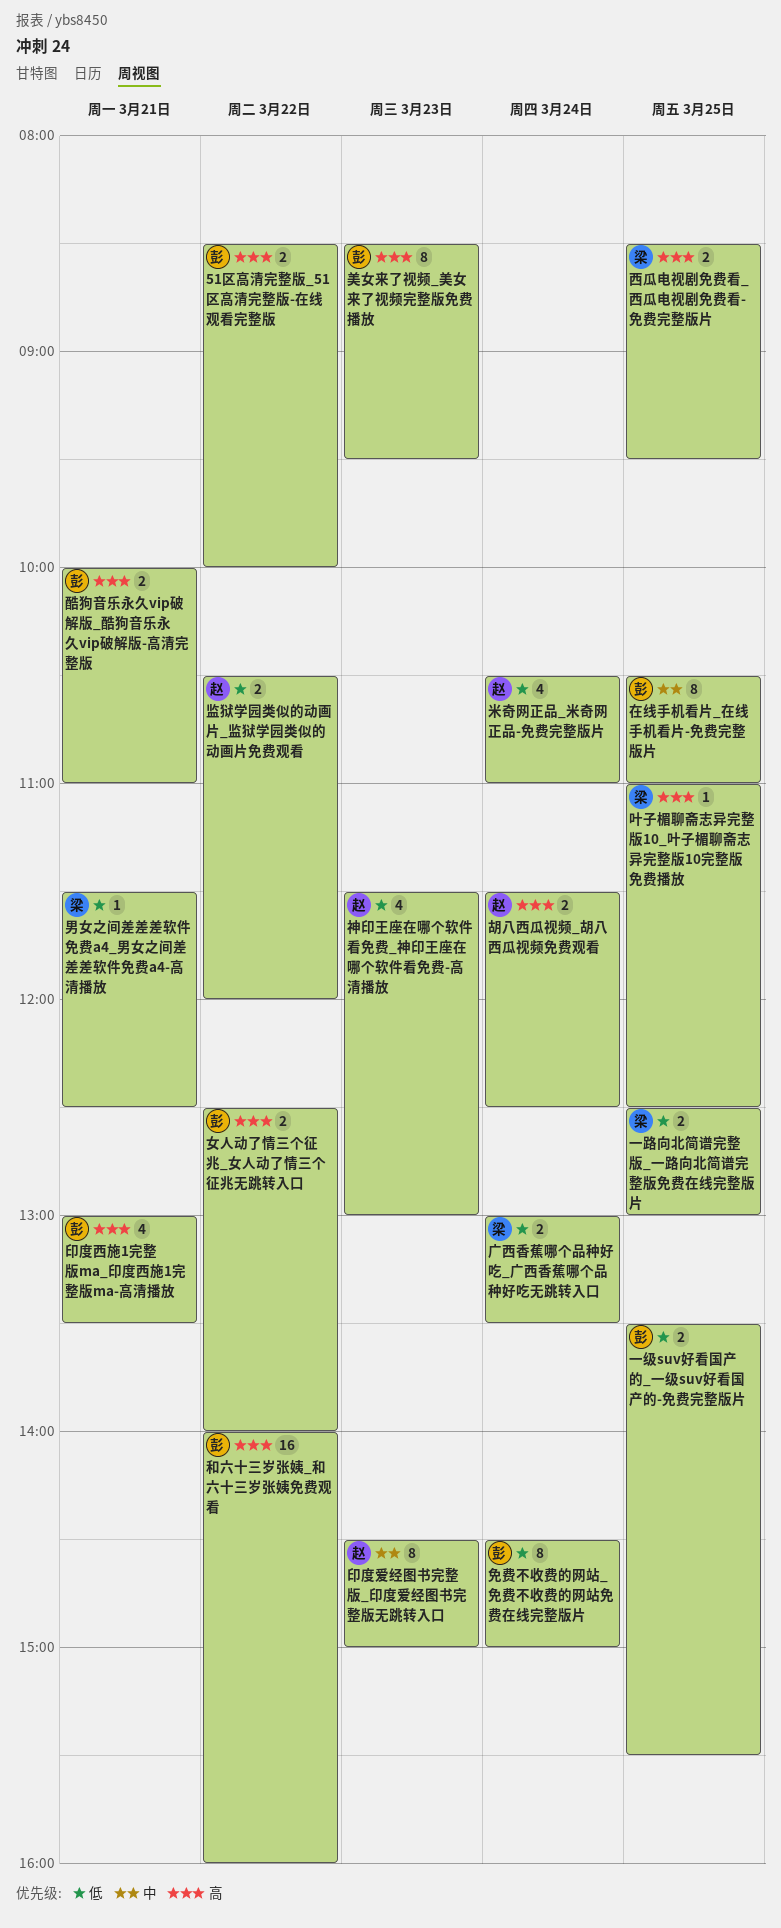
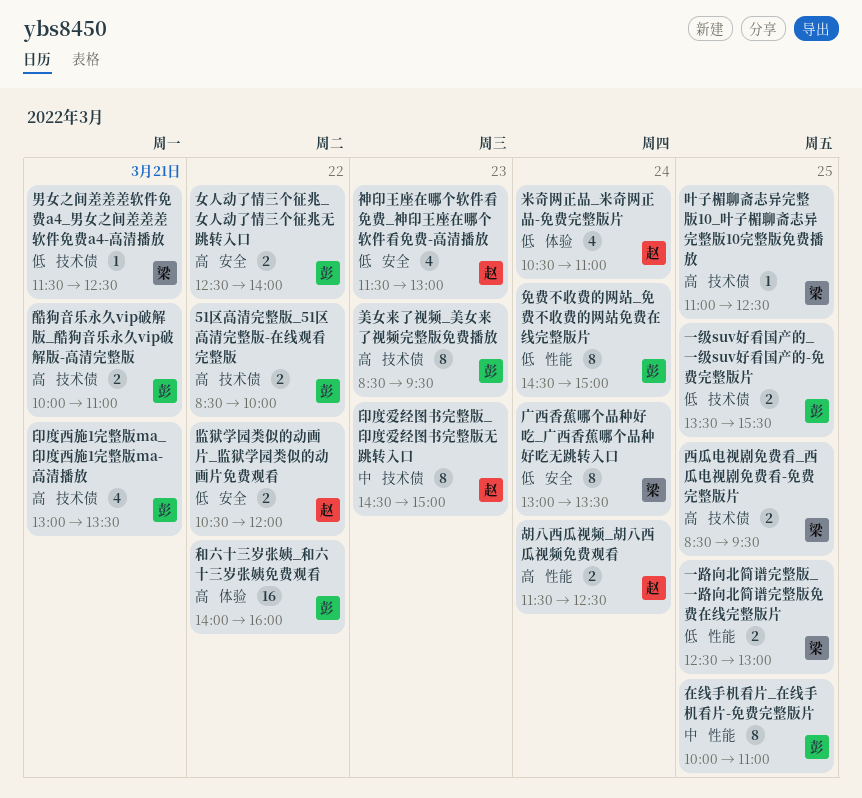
在线手机看片_在线手机看片-免费完整版片, begins: 10:30 -> 10:00
广西香蕉哪个品种好吃_广西香蕉哪个品种好吃无跳转入口, estimate: 2 -> 8

